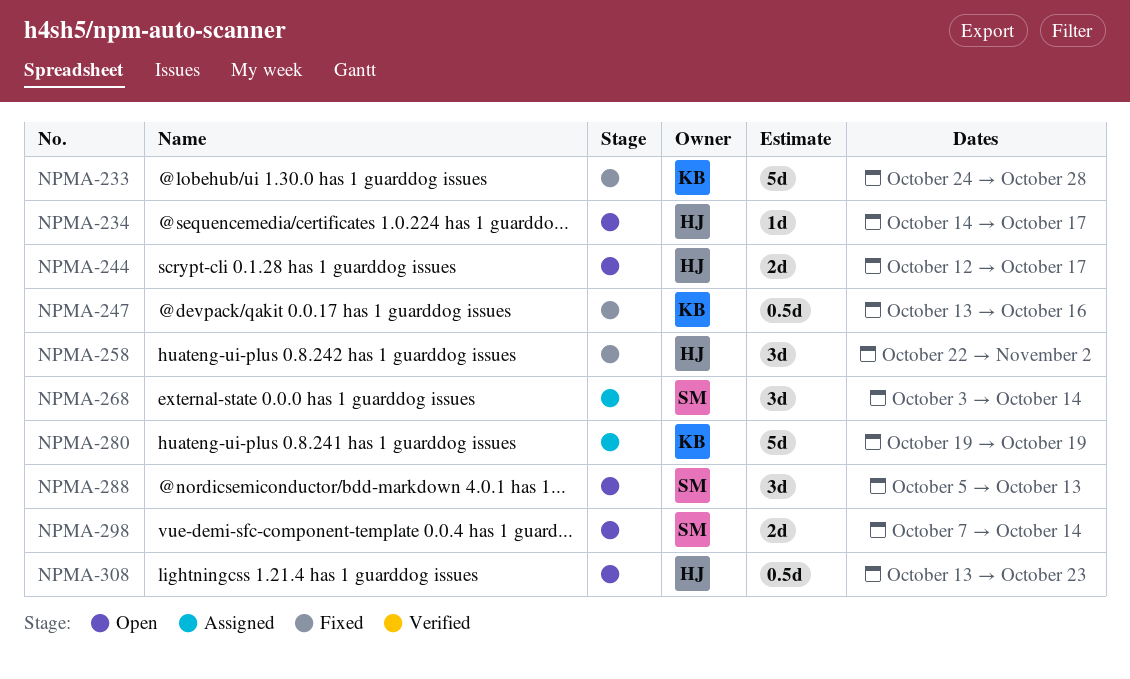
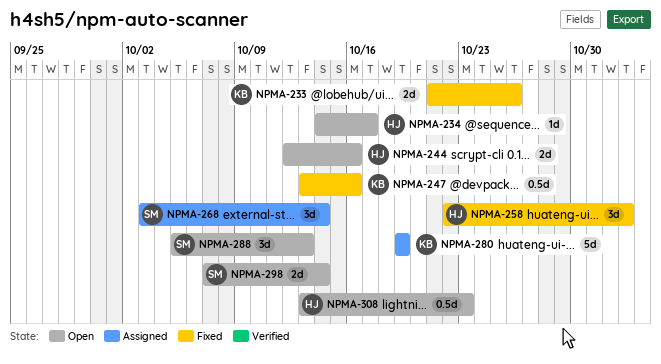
NPMA-233, estimate: 5d -> 2d
NPMA-233, start: Oct 24 -> Oct 21
NPMA-233, due: Oct 28 -> Oct 26
NPMA-244, due: Oct 17 -> Oct 16

